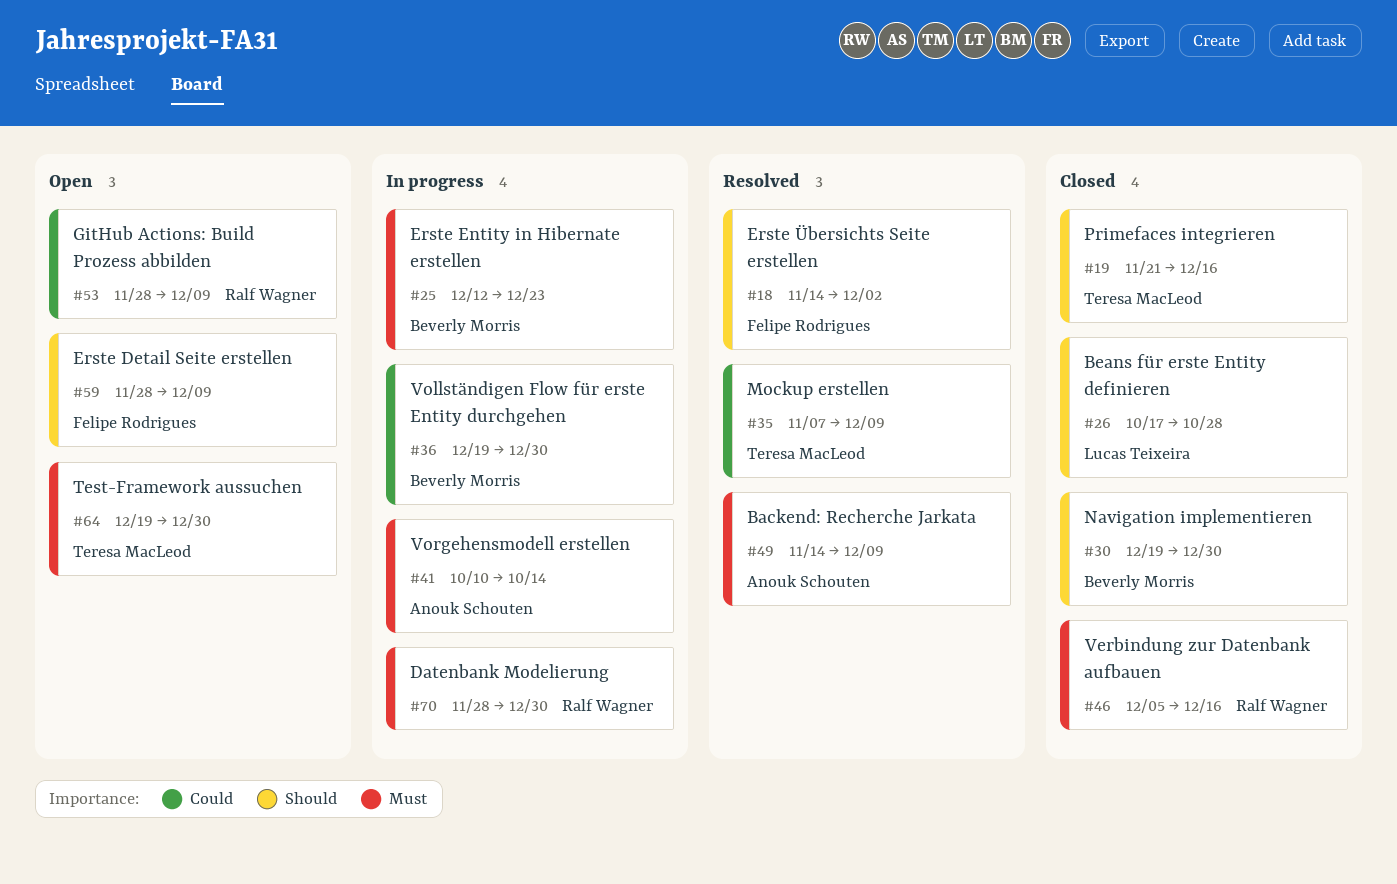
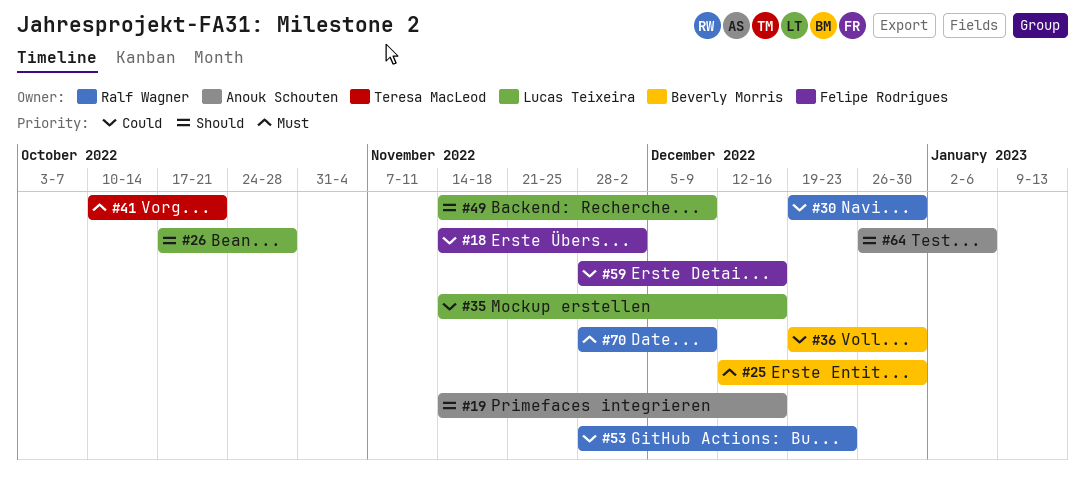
#18, priority: Should -> Could
#19, owner: Teresa MacLeod -> Anouk Schouten
#19, start: Nov 21 -> Nov 14
#25, due: Dec 23 -> Dec 30
#30, owner: Beverly Morris -> Ralf Wagner
#30, priority: Should -> Could
#35, owner: Teresa MacLeod -> Lucas Teixeira
#35, start: Nov 7 -> Nov 14
#35, due: Dec 9 -> Dec 16
#41, owner: Anouk Schouten -> Teresa MacLeod
#41, due: Oct 14 -> Oct 21
#46: present -> none
#49, owner: Anouk Schouten -> Lucas Teixeira
#49, priority: Must -> Should
#53, due: Dec 9 -> Dec 23
#59, priority: Should -> Could
#59, due: Dec 9 -> Dec 16
#64, owner: Teresa MacLeod -> Anouk Schouten
#64, priority: Must -> Should
#64, start: Dec 19 -> Dec 26
#64, due: Dec 30 -> Jan 6
#70, due: Dec 30 -> Dec 9

